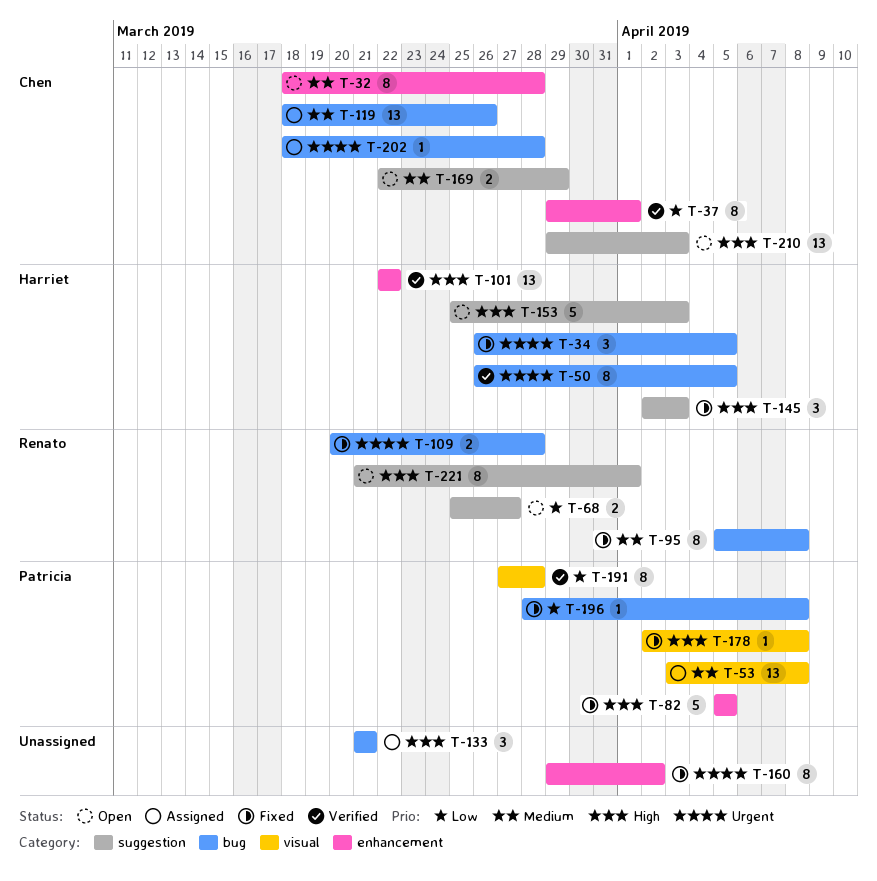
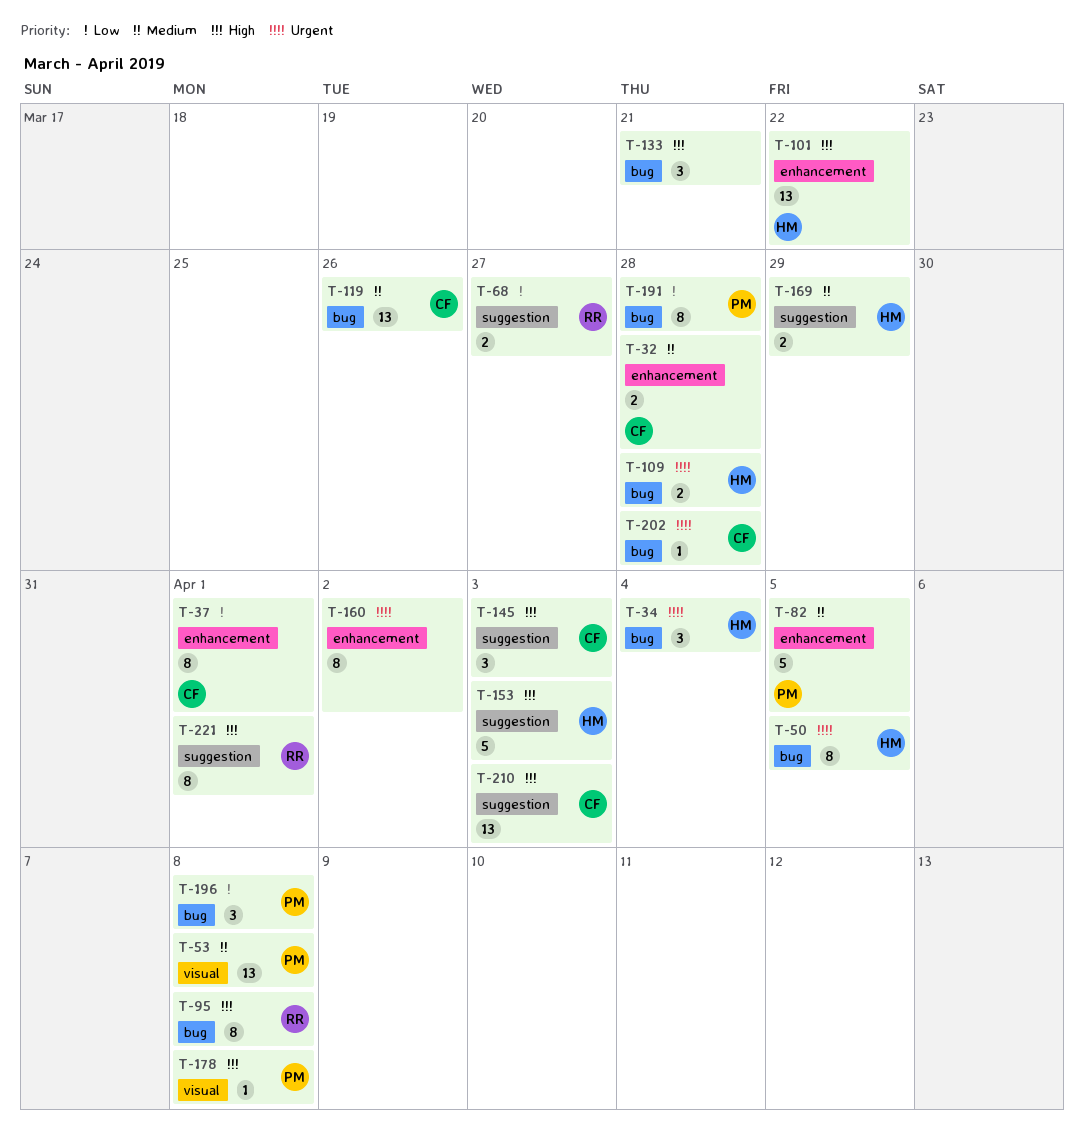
T-32, estimate: 8 -> 2
T-34, due: Apr 5 -> Apr 4
T-82, priority: High -> Medium
T-95, priority: Medium -> High
T-109, owner: Renato -> Harriet
T-145, owner: Harriet -> Chen
T-169, owner: Chen -> Harriet
T-191, label: visual -> bug
T-196, estimate: 1 -> 3

